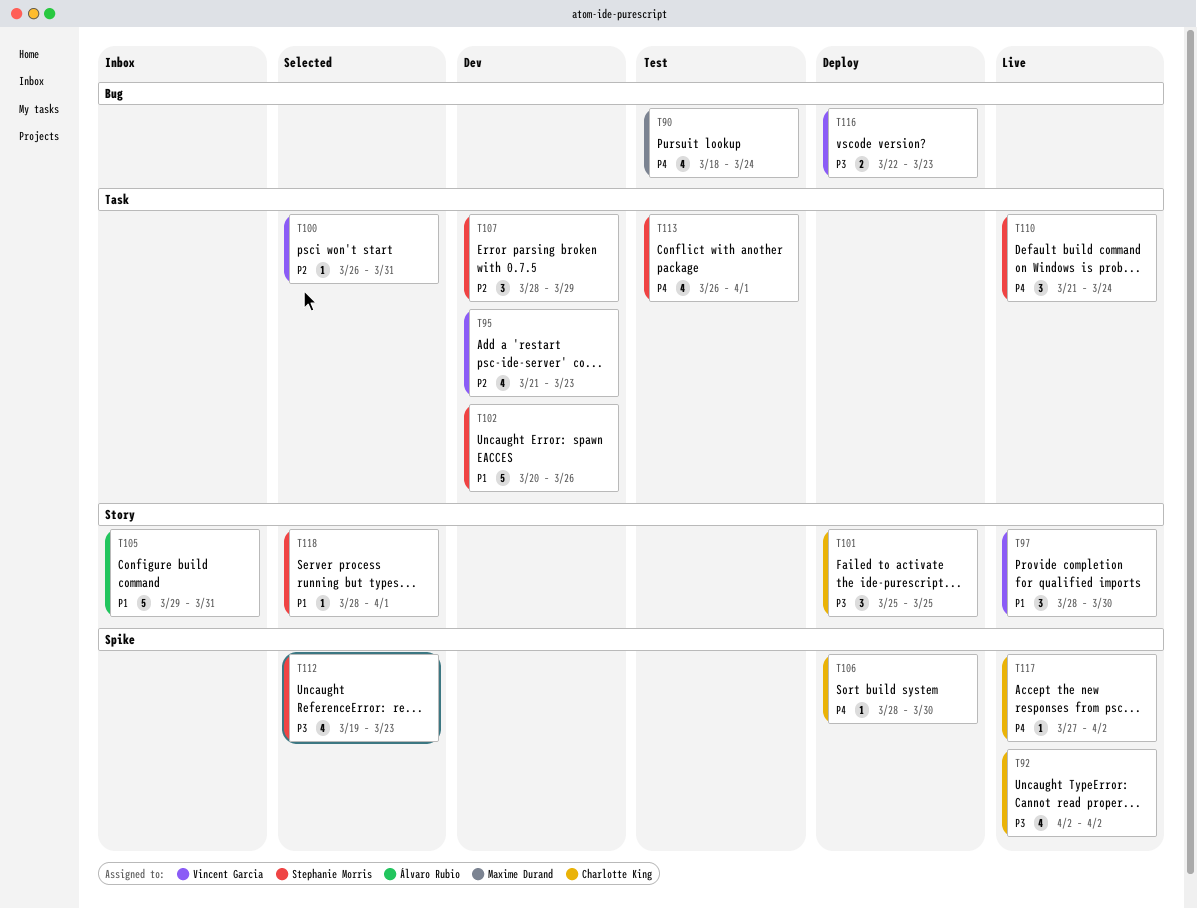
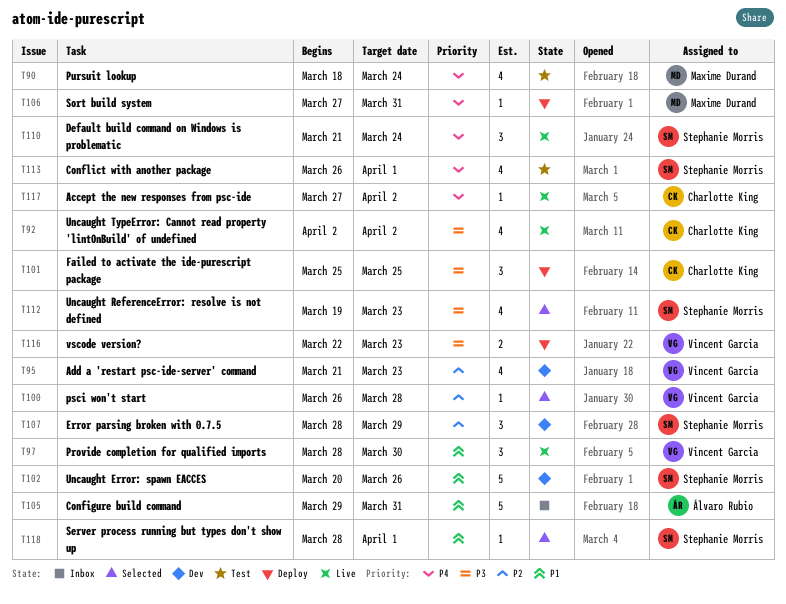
T100, due: Mar 31 -> Mar 28
T106, owner: Charlotte King -> Maxime Durand
T106, start: Mar 28 -> Mar 27
T106, due: Mar 30 -> Mar 31

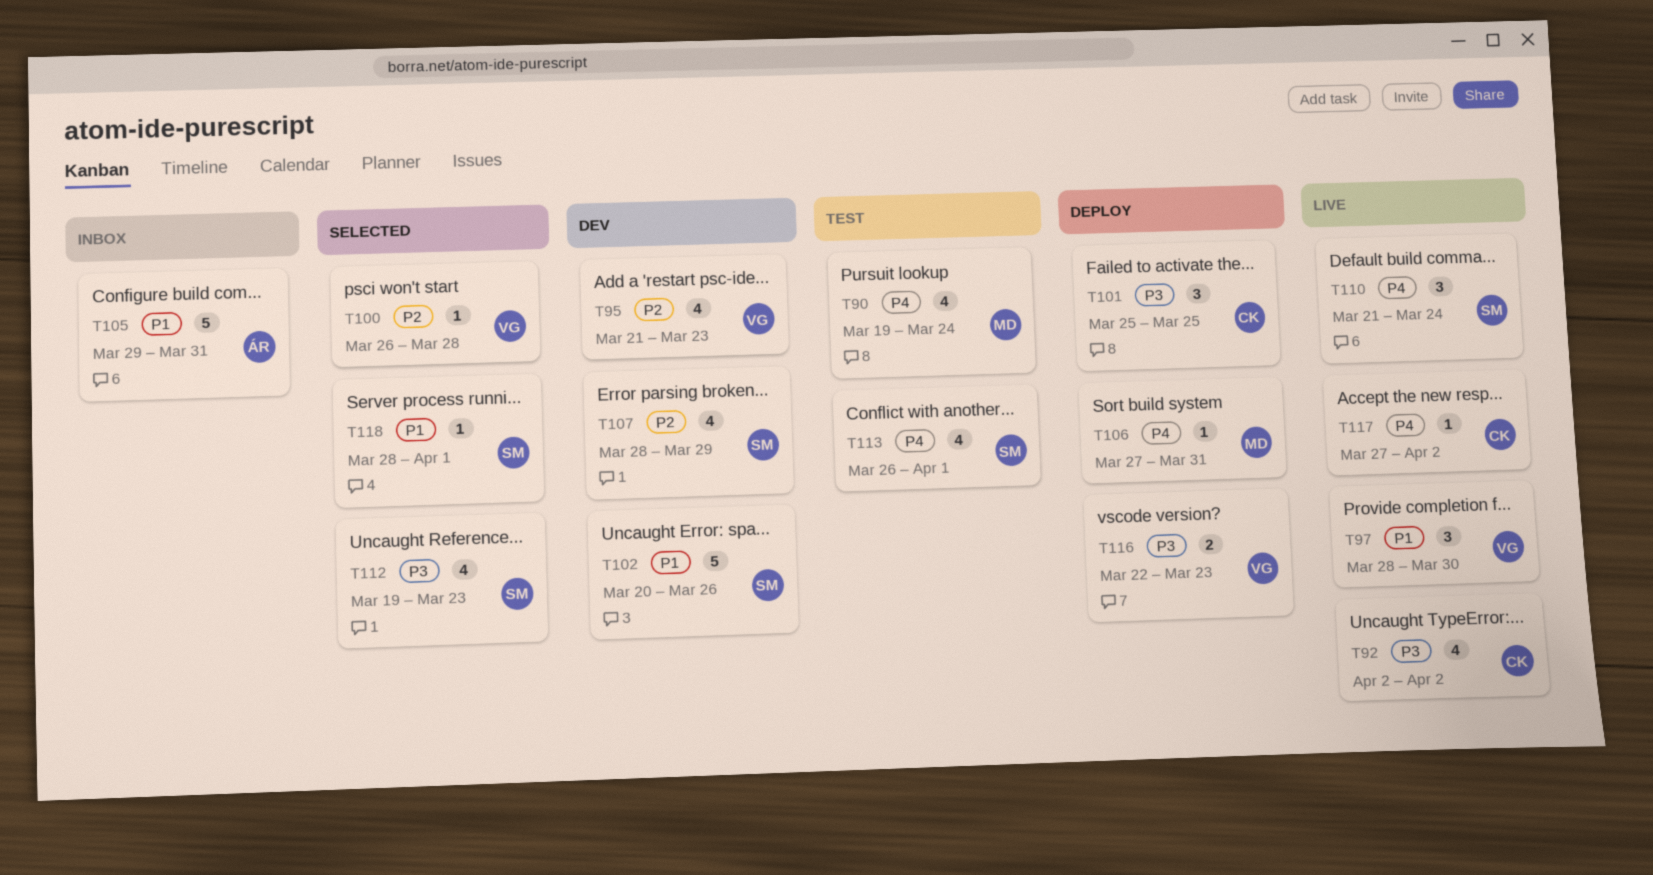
T90, start: Mar 18 -> Mar 19
T107, estimate: 3 -> 4

